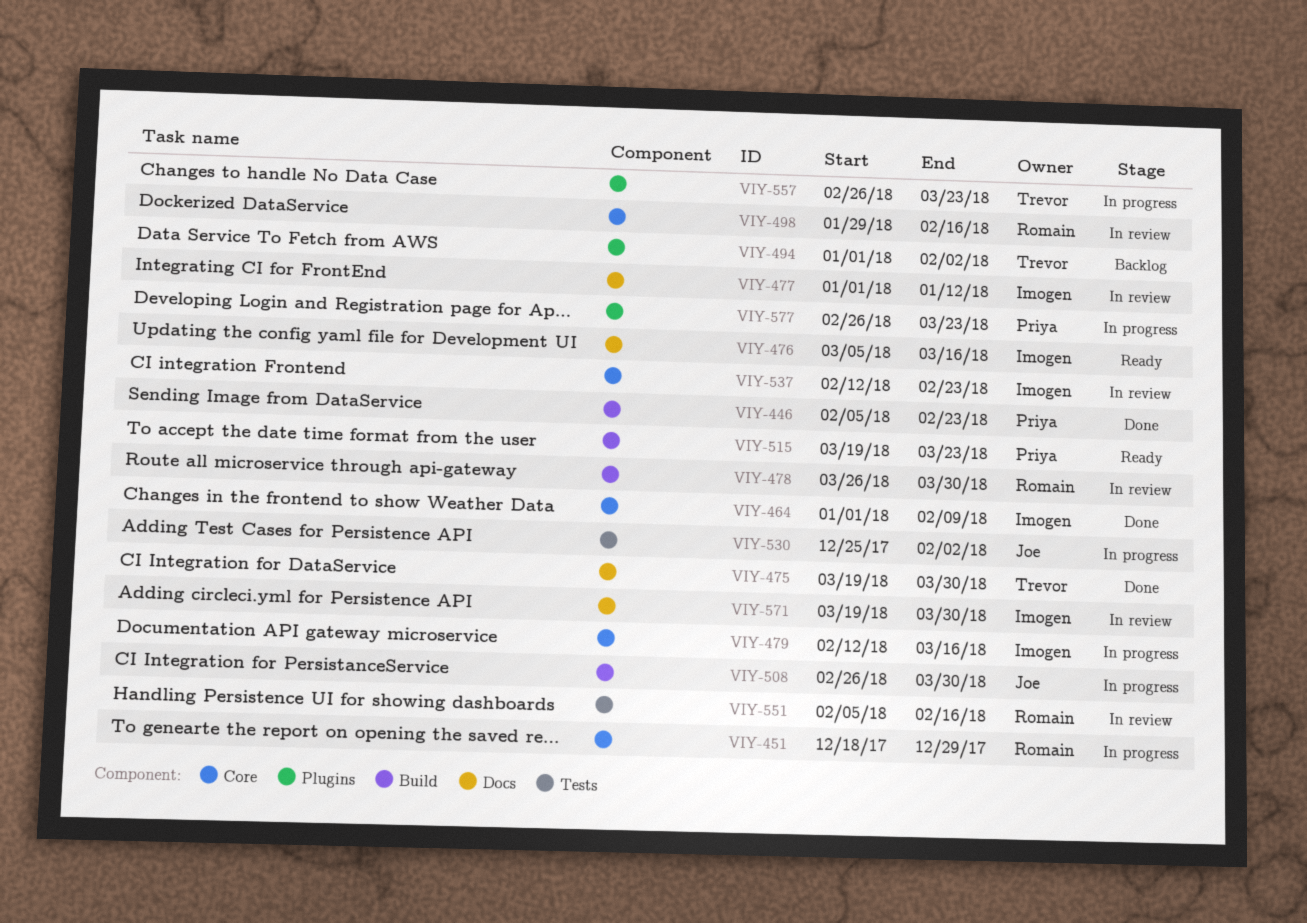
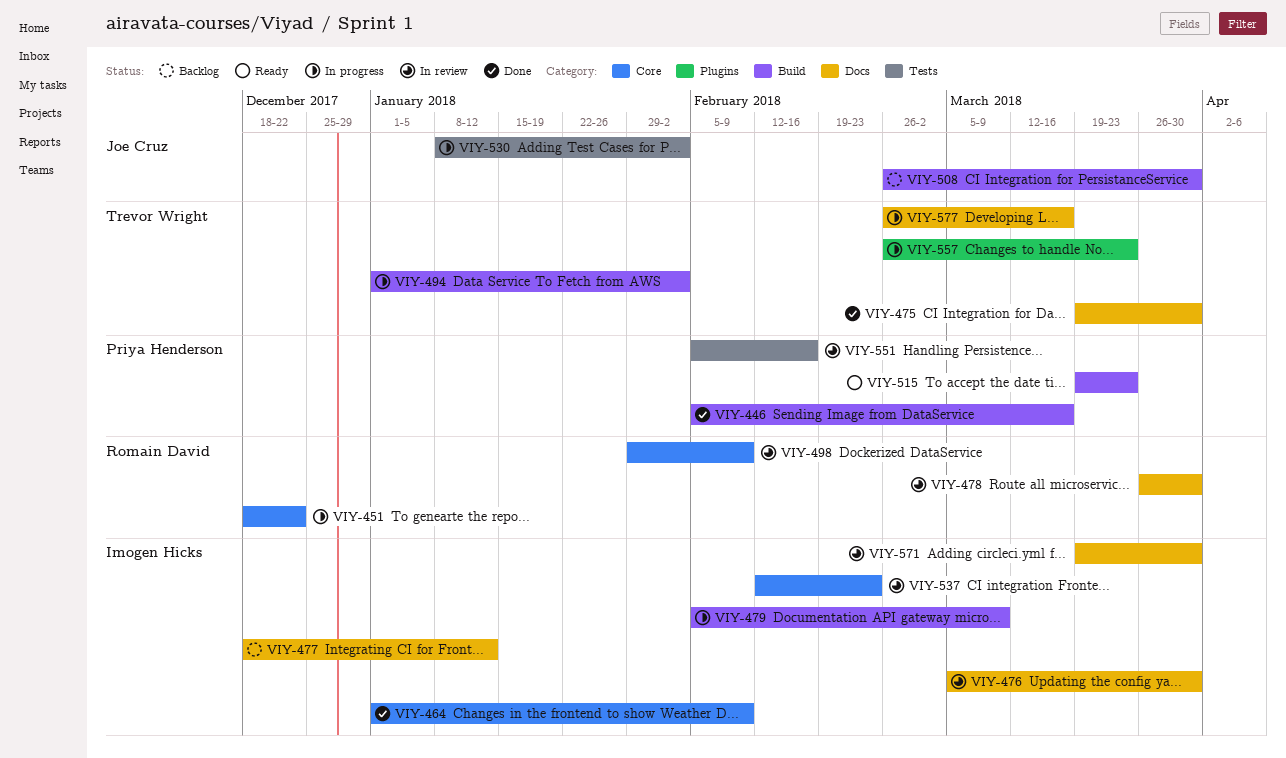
VIY-446, due: Feb 23 -> Mar 16
VIY-451, due: Dec 29 -> Dec 22
VIY-476, status: Ready -> In review
VIY-476, due: Mar 16 -> Mar 30
VIY-477, status: In review -> Backlog
VIY-477, start: Jan 1 -> Dec 18
VIY-478, label: Build -> Docs
VIY-479, label: Core -> Build
VIY-479, start: Feb 12 -> Feb 5
VIY-479, due: Mar 16 -> Mar 9
VIY-494, status: Backlog -> In progress
VIY-494, label: Plugins -> Build
VIY-498, due: Feb 16 -> Feb 9
VIY-508, status: In progress -> Backlog
VIY-530, start: Dec 25 -> Jan 8
VIY-551, owner: Romain David -> Priya Henderson
VIY-577, owner: Priya Henderson -> Trevor Wright
VIY-577, label: Plugins -> Docs
VIY-577, due: Mar 23 -> Mar 16

